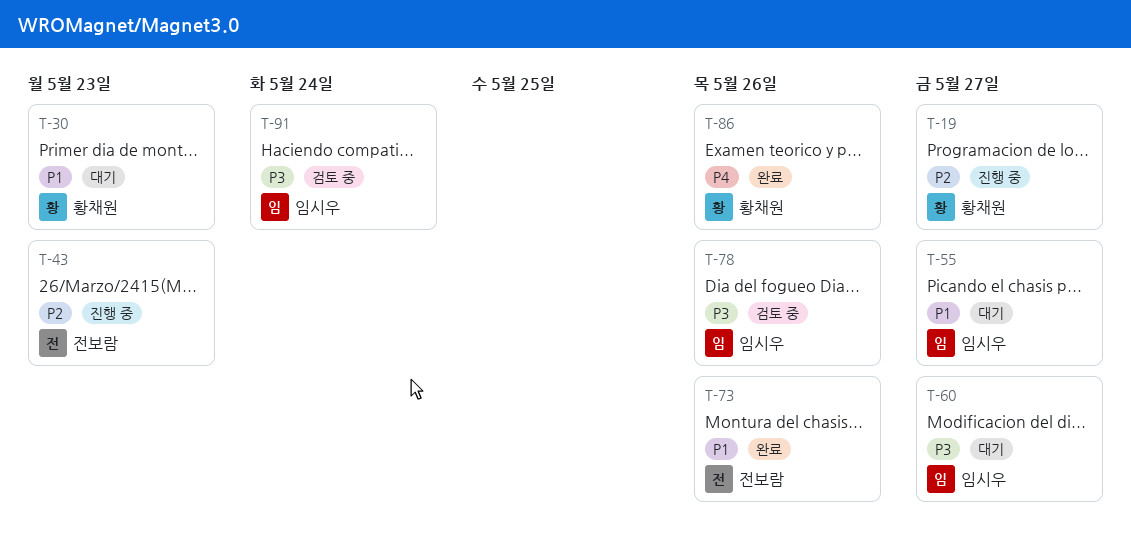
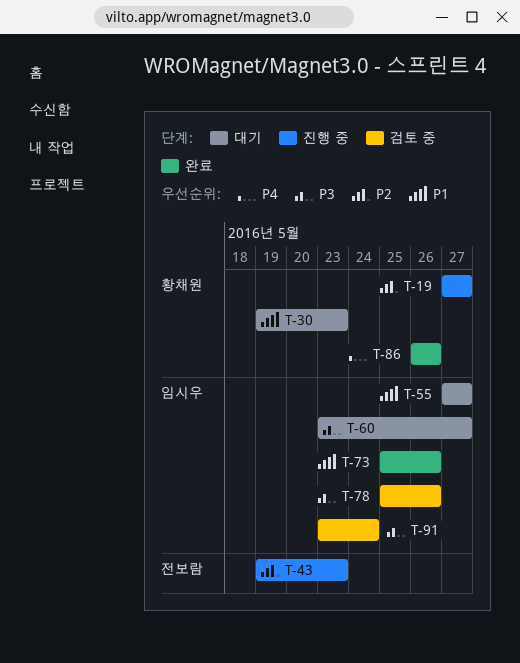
T-73, owner: 전보람 -> 임시우

